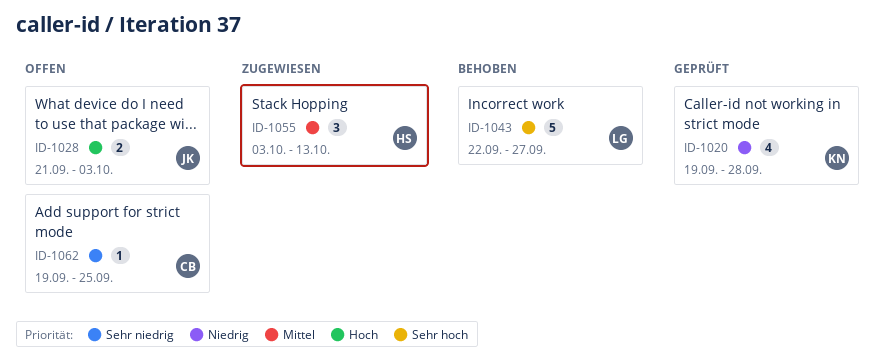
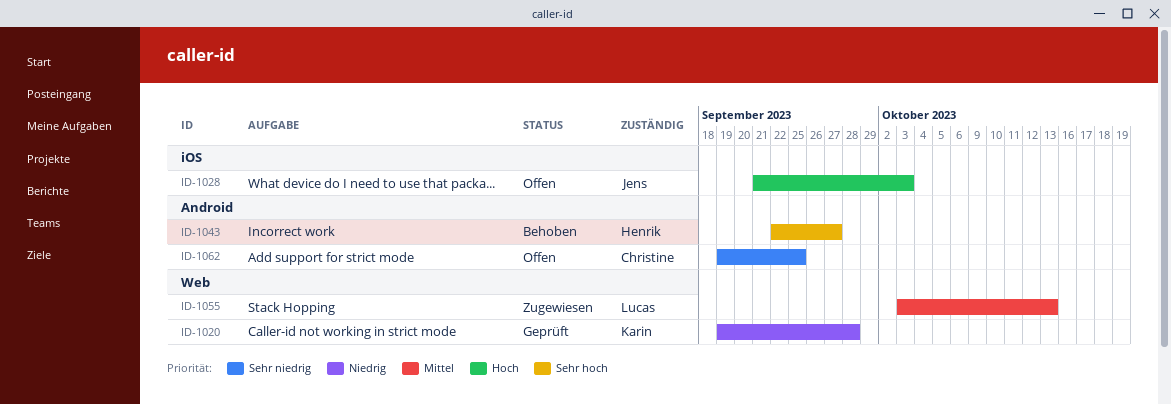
ID-1043, owner: Lucas -> Henrik
ID-1055, owner: Henrik -> Lucas

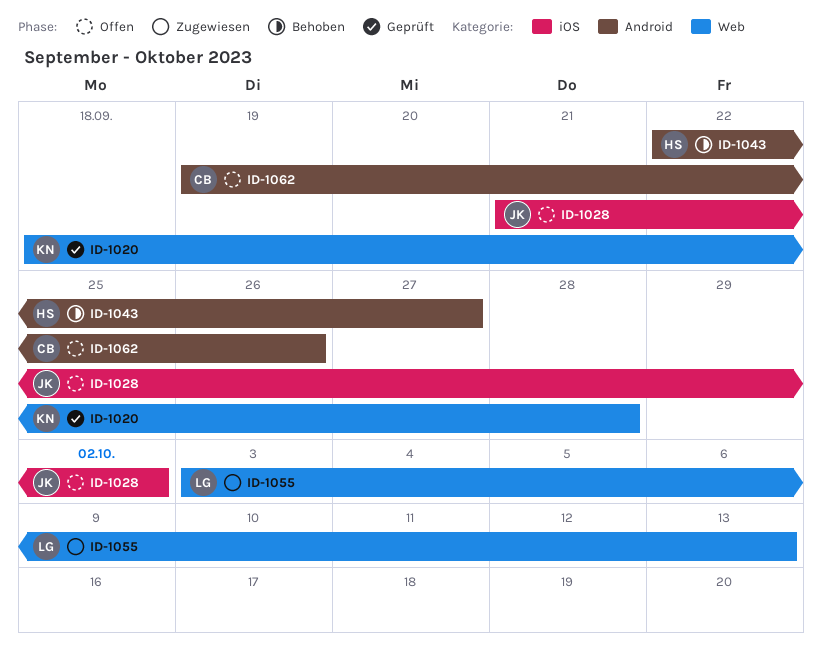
ID-1020, start: Sep 19 -> Sep 18
ID-1028, due: Oct 3 -> Oct 2
ID-1062, due: Sep 25 -> Sep 26

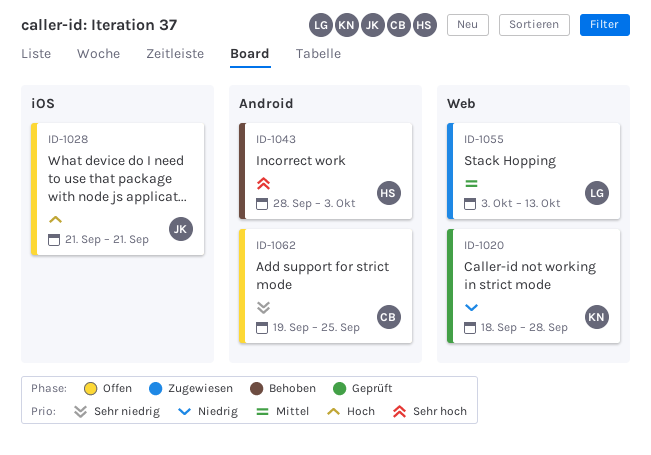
ID-1028, due: Oct 2 -> Sep 21
ID-1043, start: Sep 22 -> Sep 28
ID-1043, due: Sep 27 -> Oct 3
ID-1062, due: Sep 26 -> Sep 25

